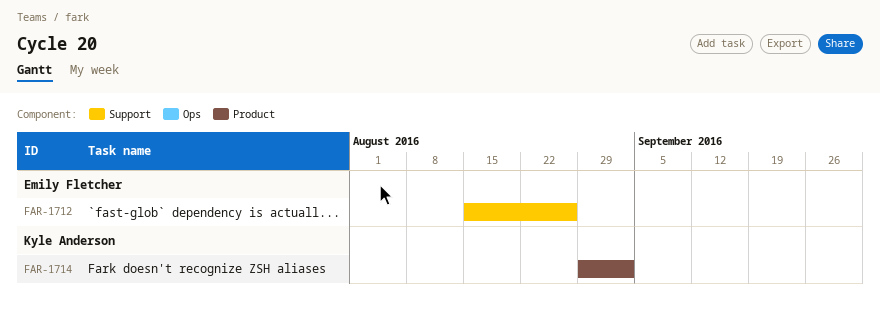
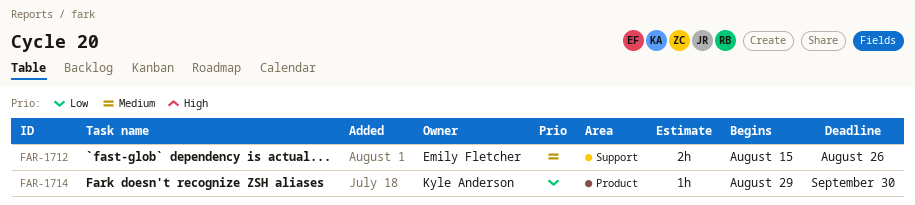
FAR-1714, due: Sep 2 -> Sep 30

